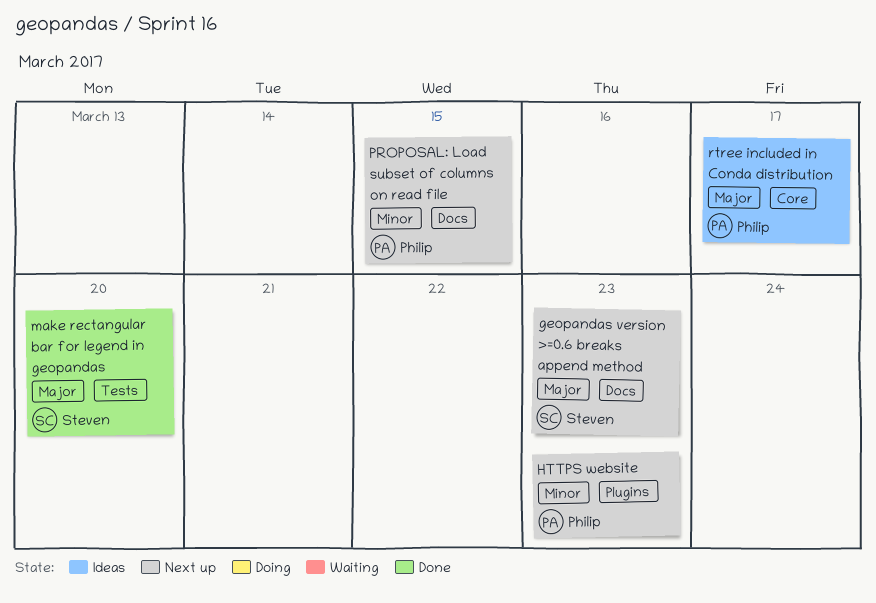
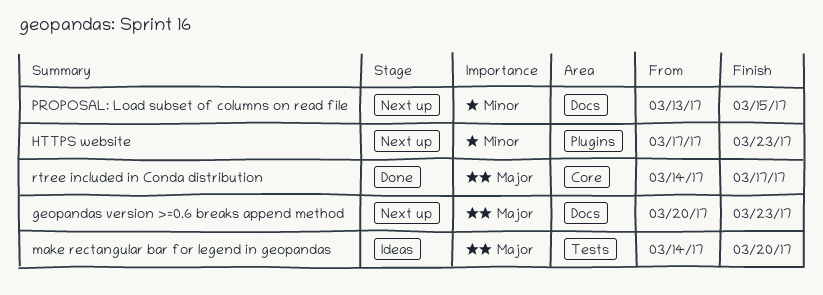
make rectangular bar for legend in geopandas, status: Done -> Ideas
rtree included in Conda distribution, status: Ideas -> Done

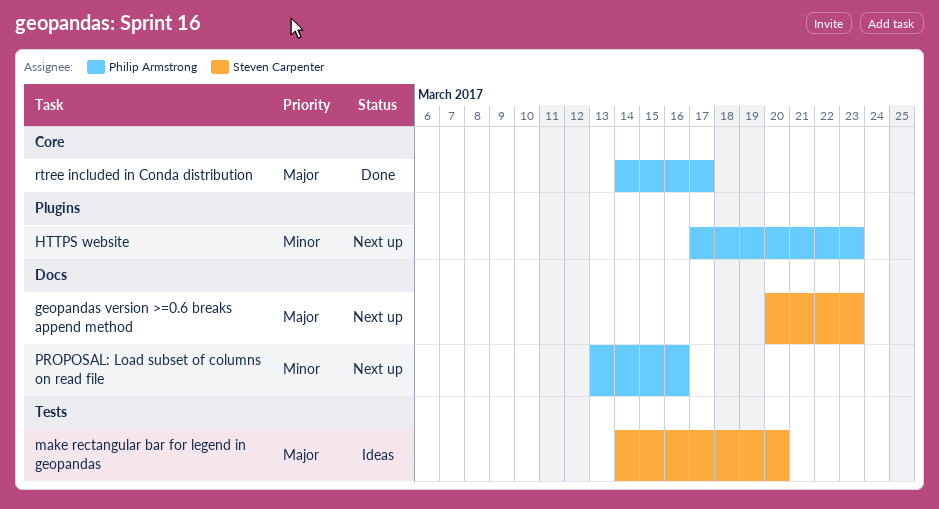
PROPOSAL: Load subset of columns on read file, due: Mar 15 -> Mar 16

